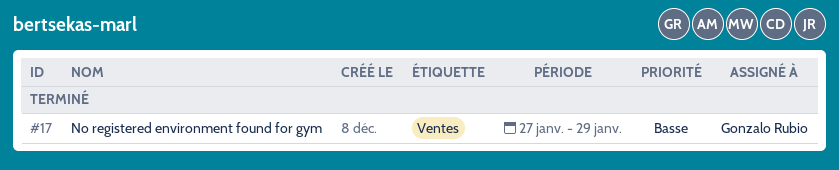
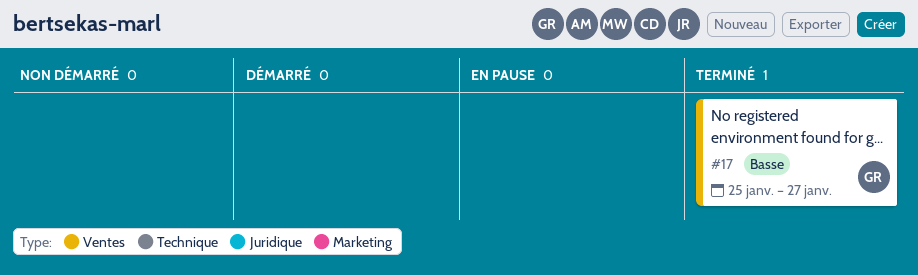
#17, start: Jan 27 -> Jan 25
#17, due: Jan 29 -> Jan 27

